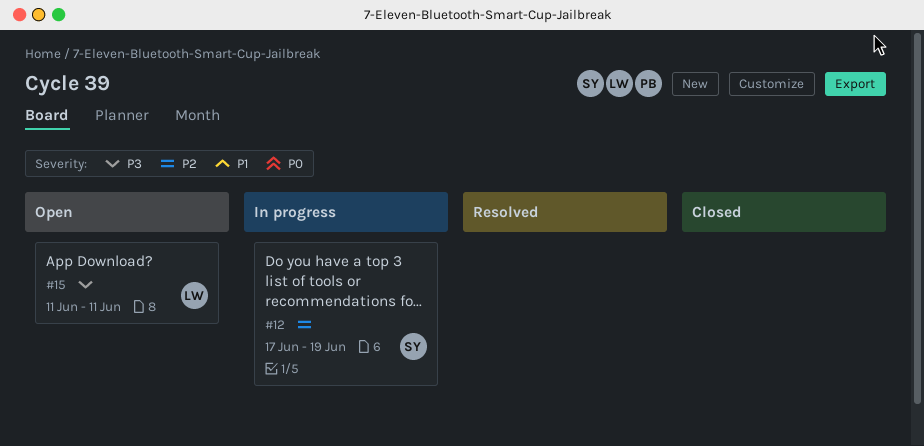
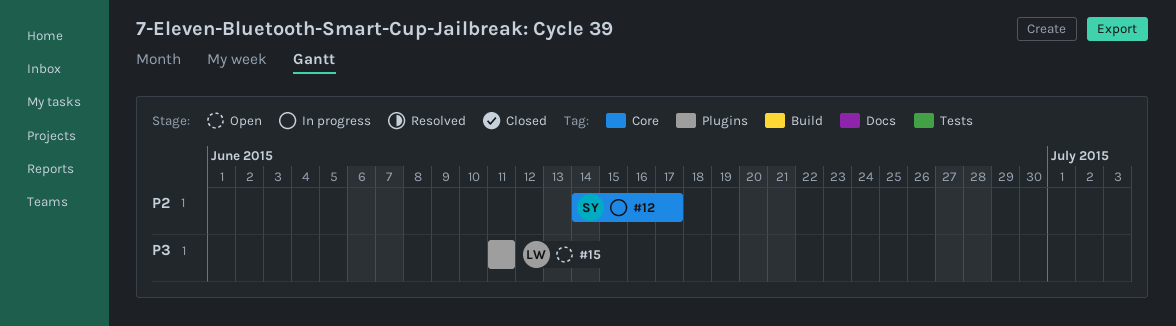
#12, start: Jun 17 -> Jun 14
#12, due: Jun 19 -> Jun 17

